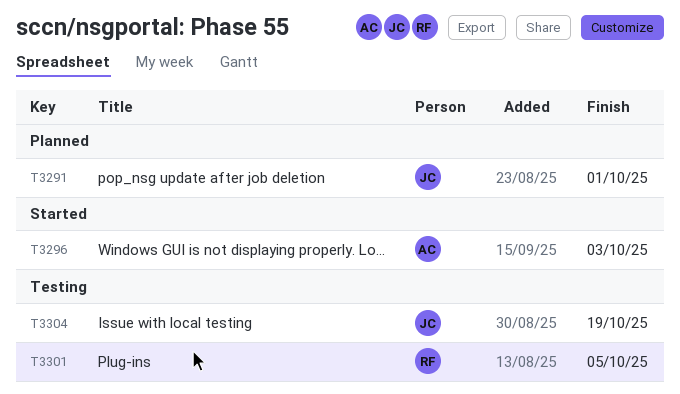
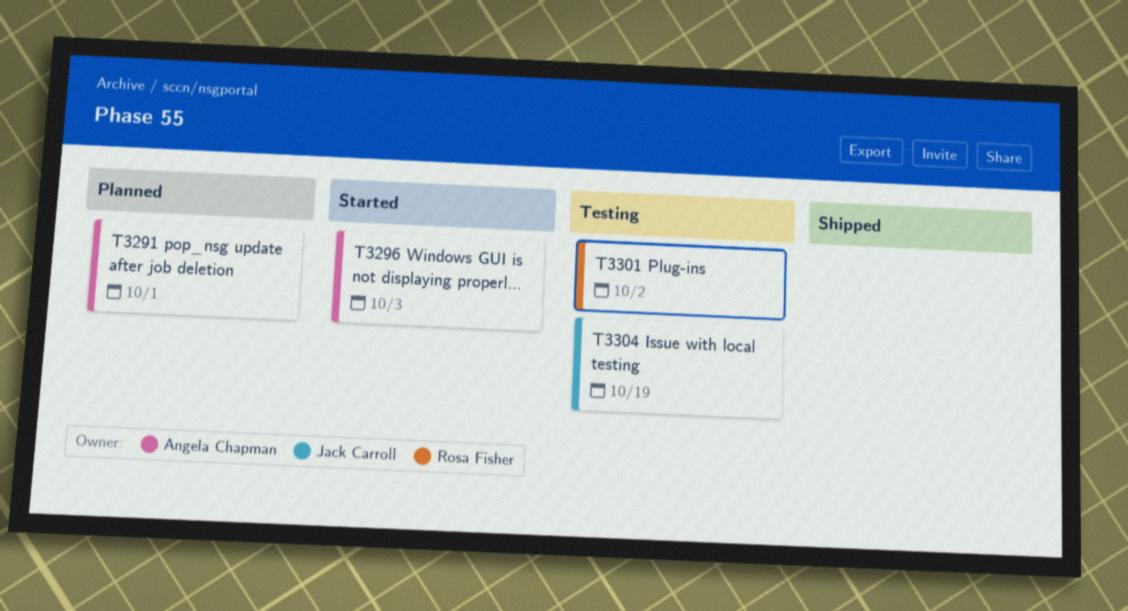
T3291, owner: Jack Carroll -> Angela Chapman
T3301, due: Oct 5 -> Oct 2

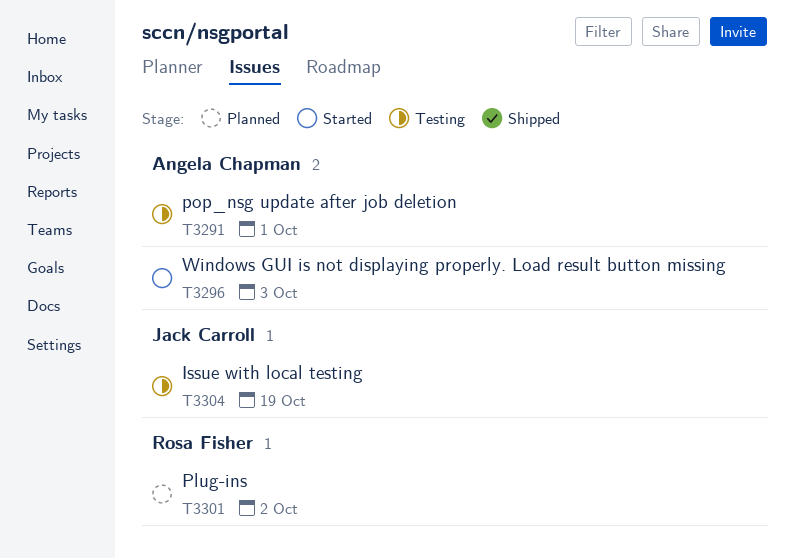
T3291, status: Planned -> Testing
T3301, status: Testing -> Planned

